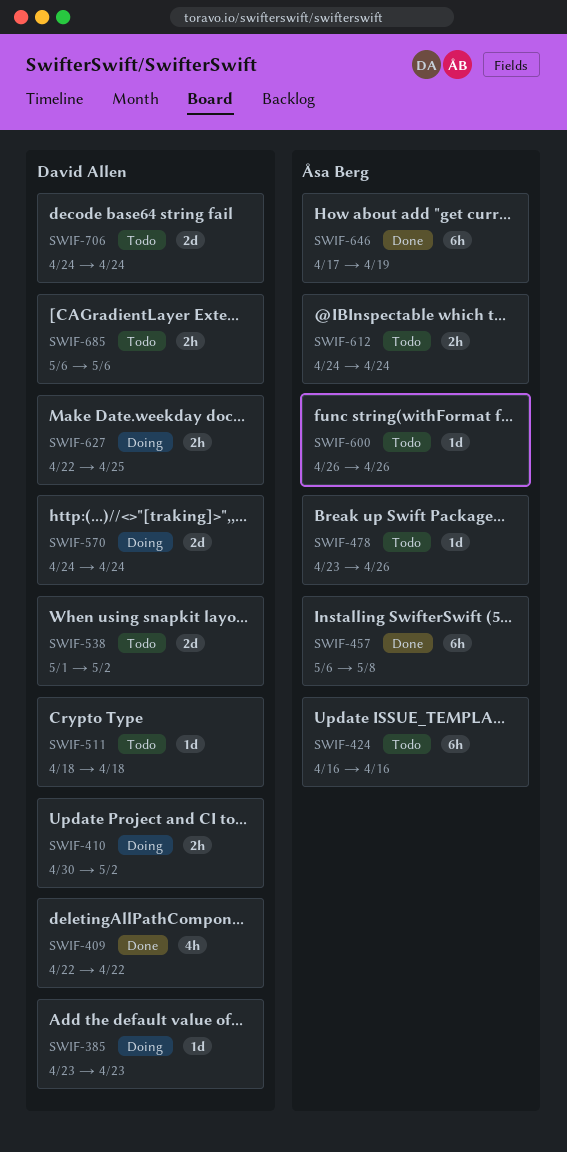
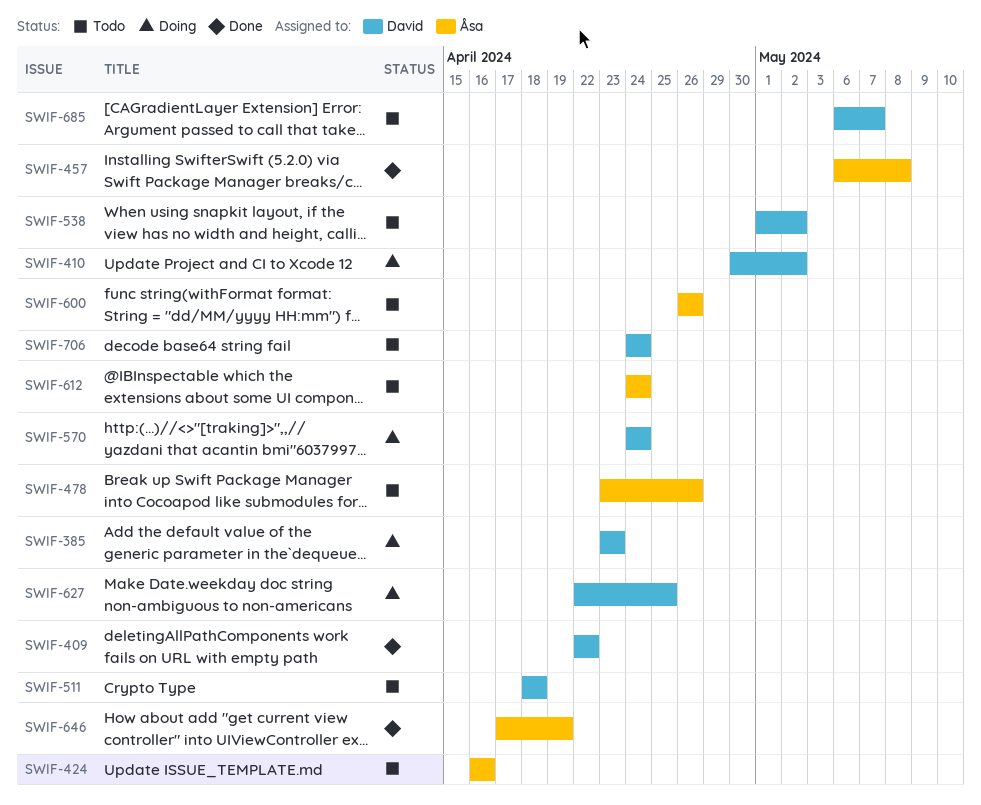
SWIF-685, due: May 6 -> May 7

